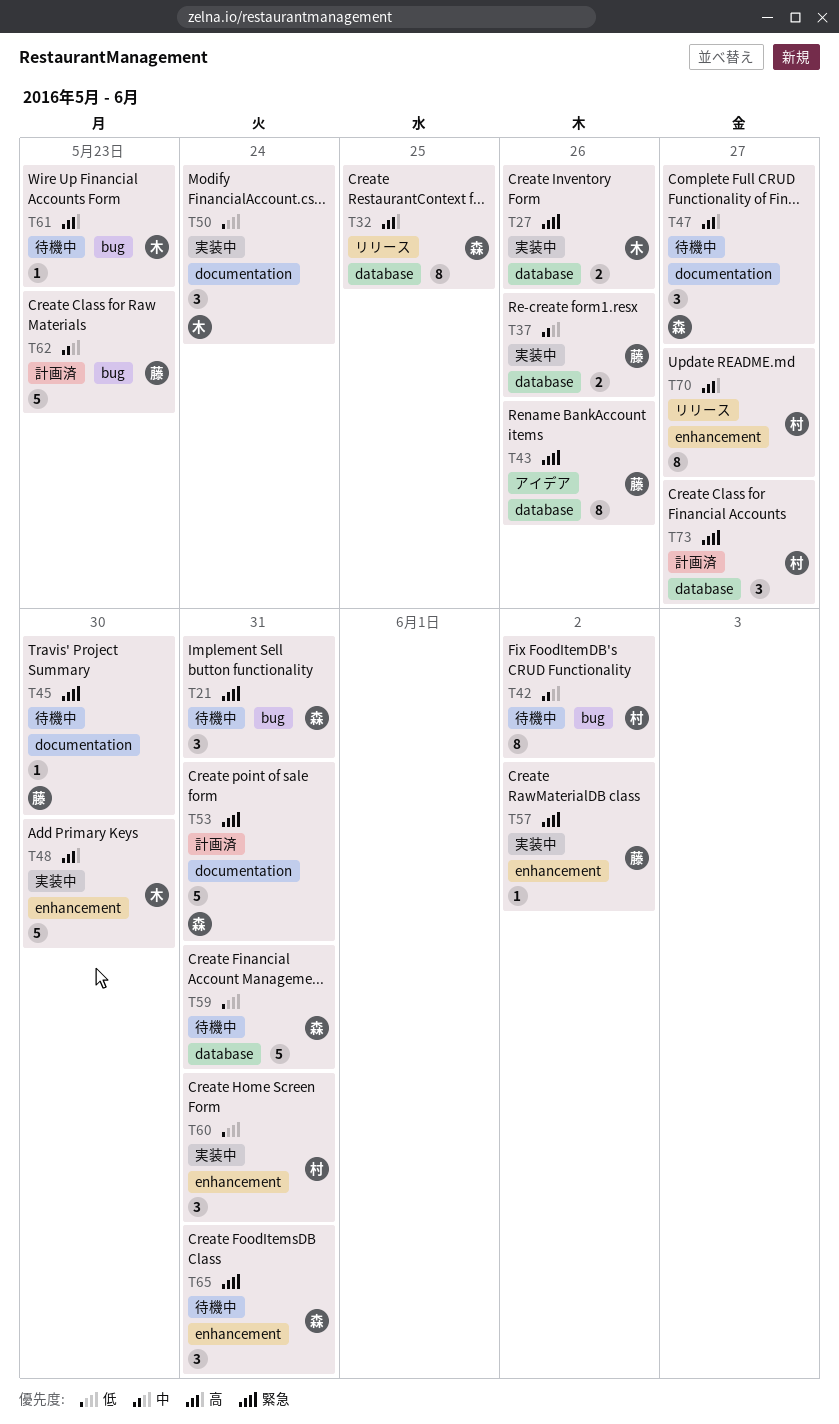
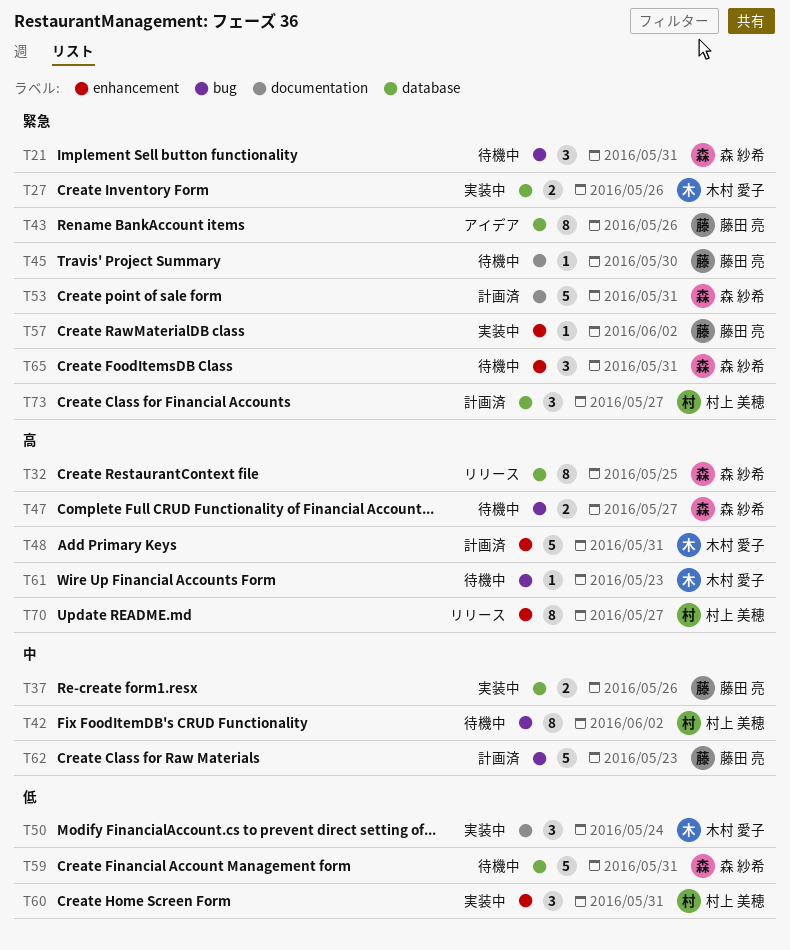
T47, label: documentation -> bug
T47, estimate: 3 -> 2
T48, status: 実装中 -> 計画済
T48, due: May 30 -> May 31

